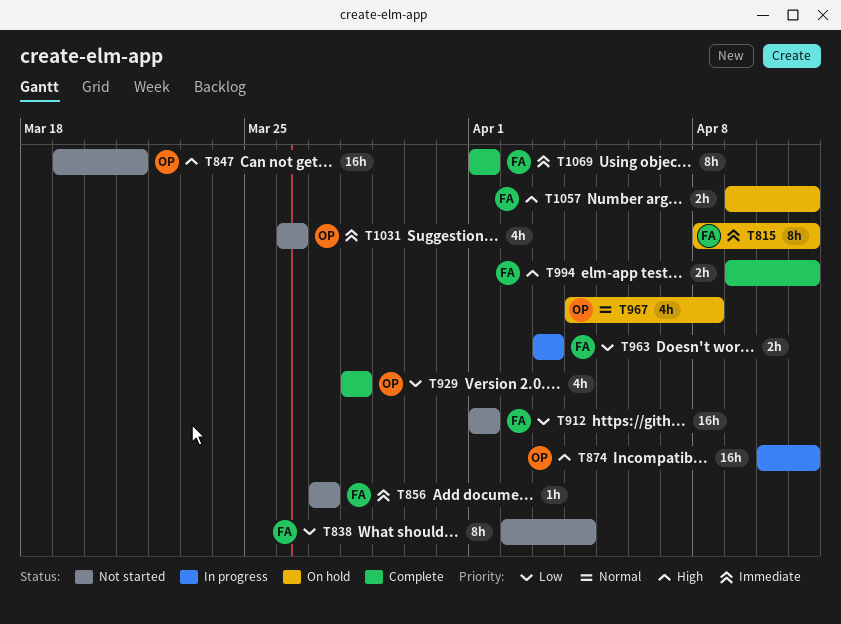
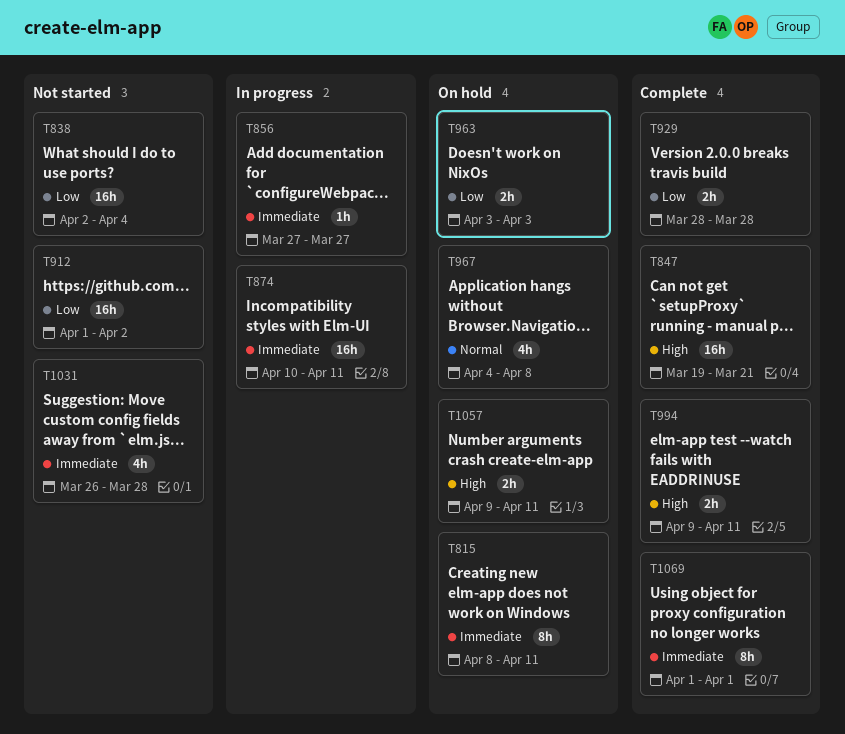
T838, estimate: 8h -> 16h
T847, status: Not started -> Complete
T856, status: Not started -> In progress
T874, priority: High -> Immediate
T912, due: Apr 1 -> Apr 2
T929, estimate: 4h -> 2h
T963, status: In progress -> On hold
T1031, due: Mar 26 -> Mar 28

